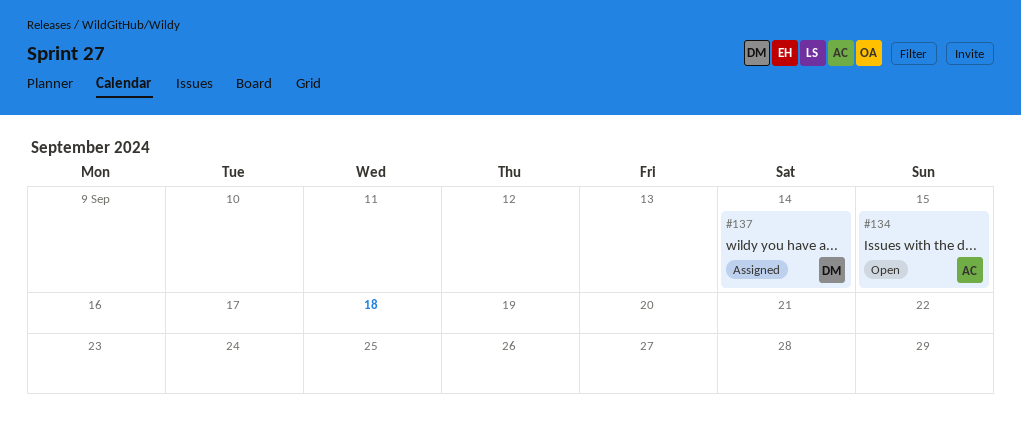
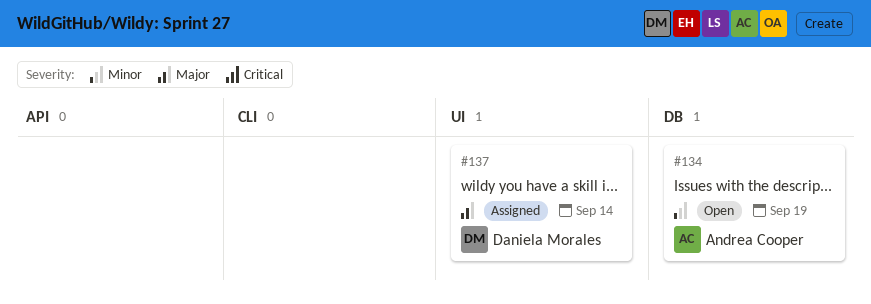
#134, due: Sep 15 -> Sep 19

